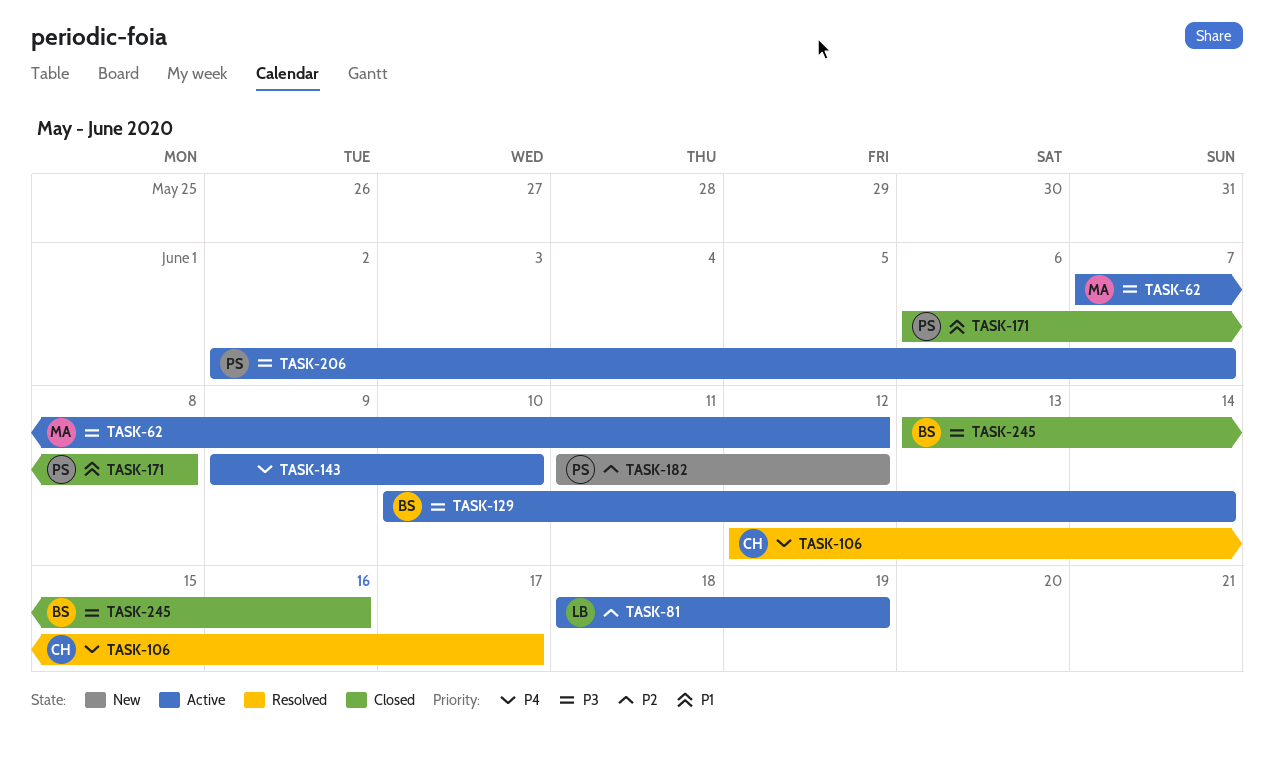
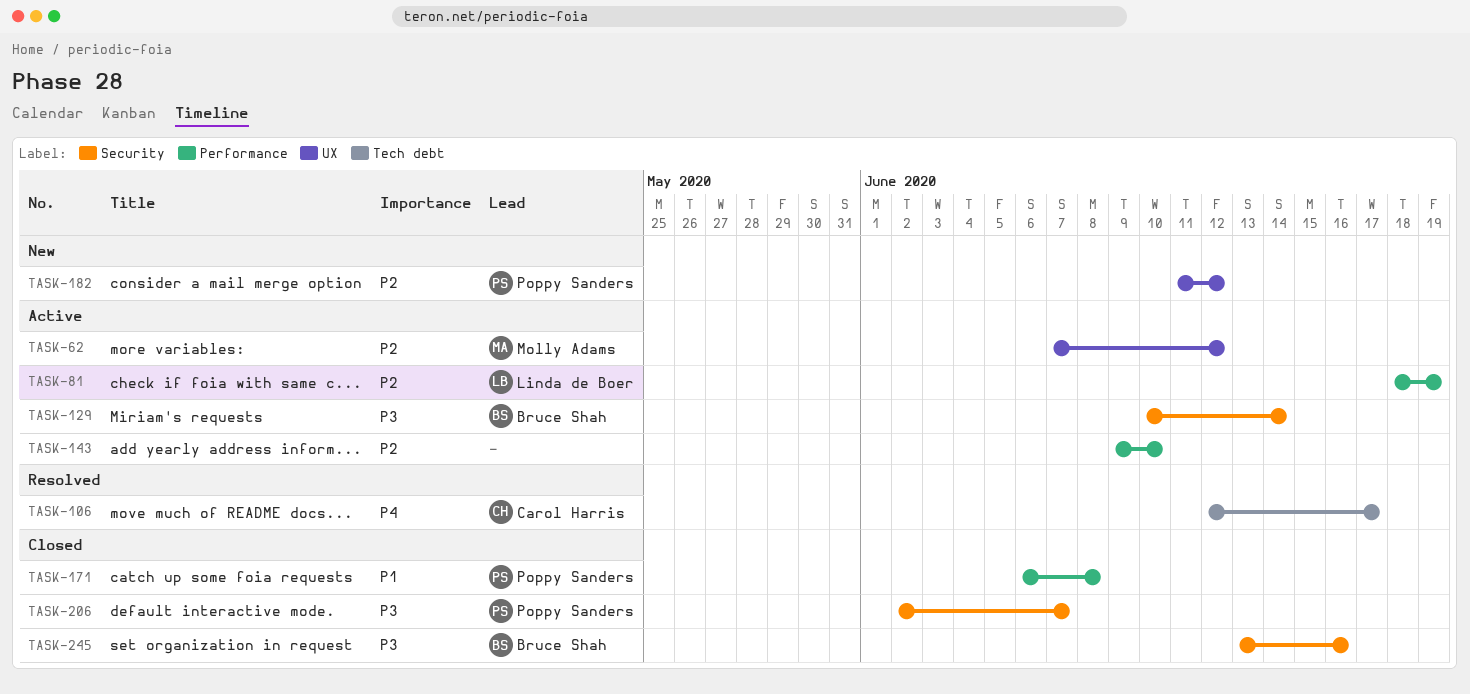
TASK-62, priority: P3 -> P2
TASK-143, priority: P4 -> P2
TASK-206, status: Active -> Closed

